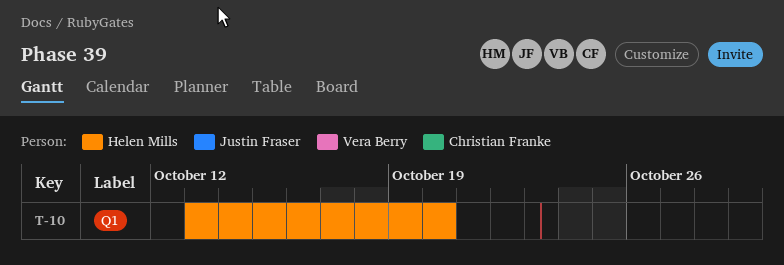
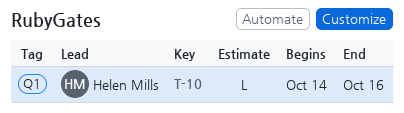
T-10, start: Oct 13 -> Oct 14
T-10, due: Oct 20 -> Oct 16

